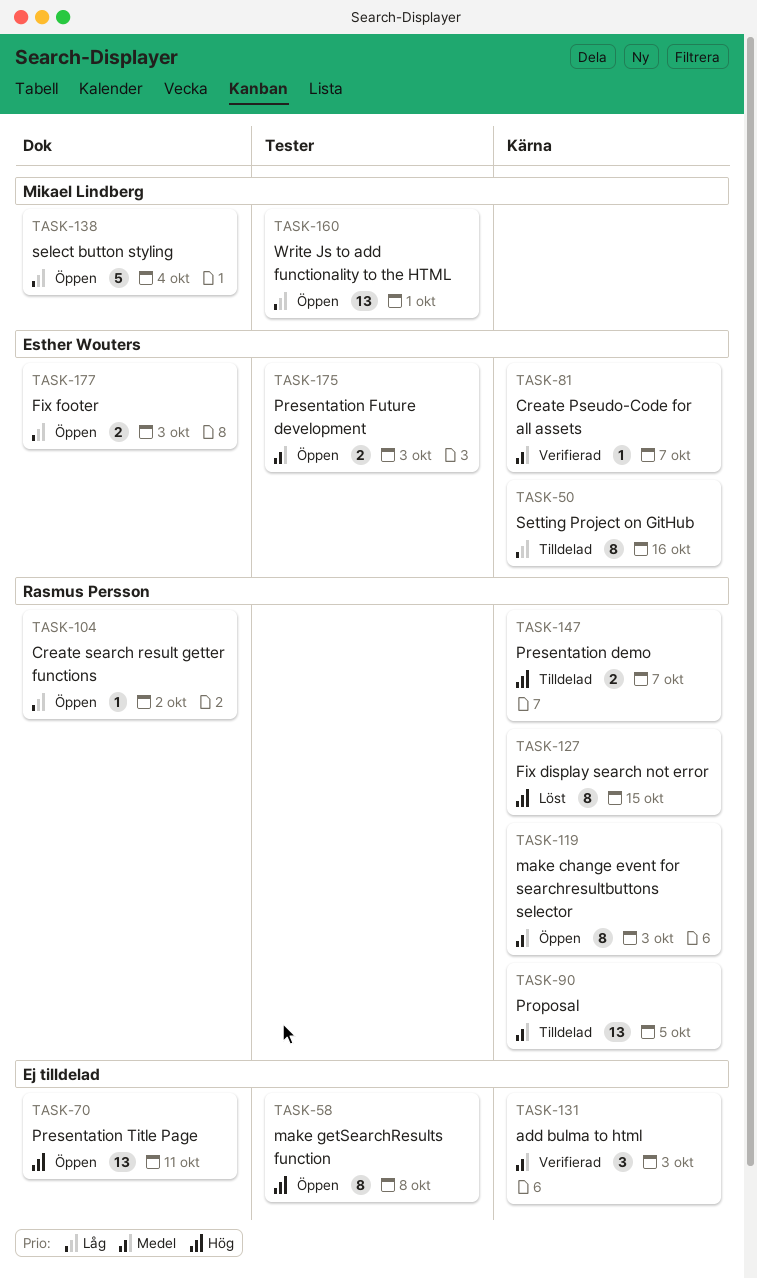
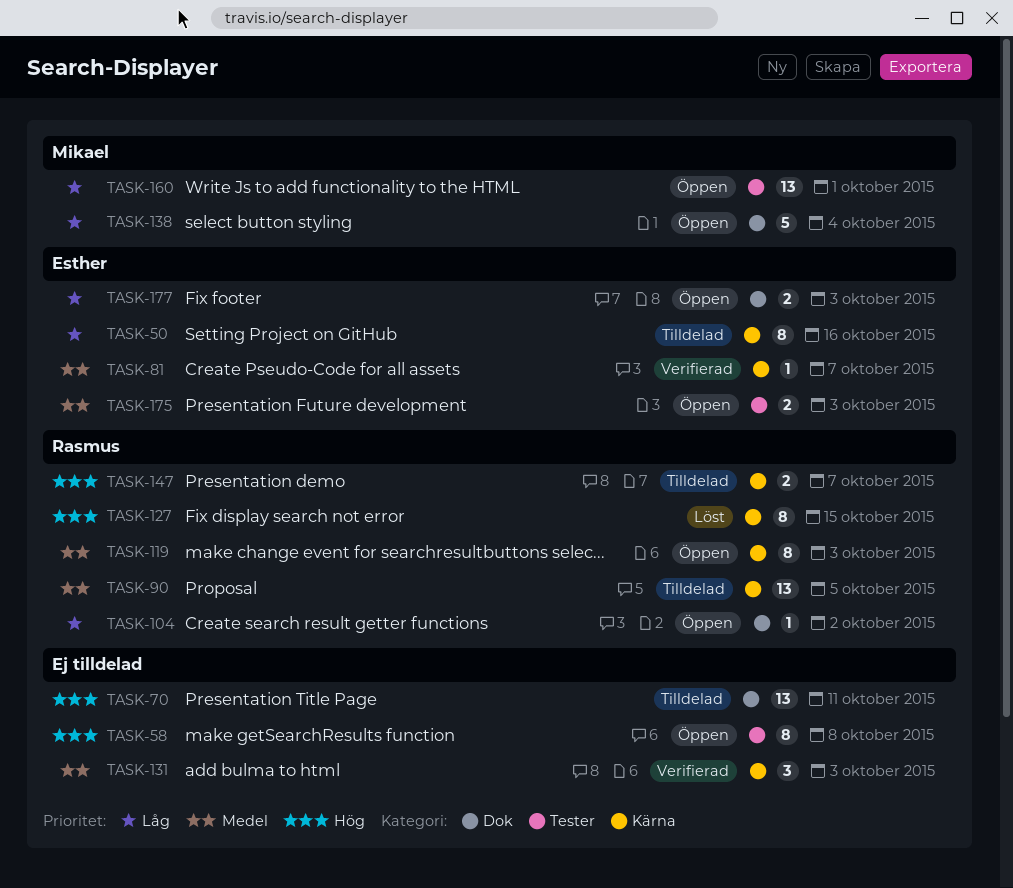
TASK-70, status: Öppen -> Tilldelad

